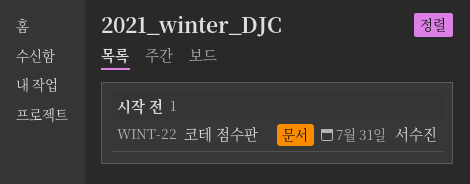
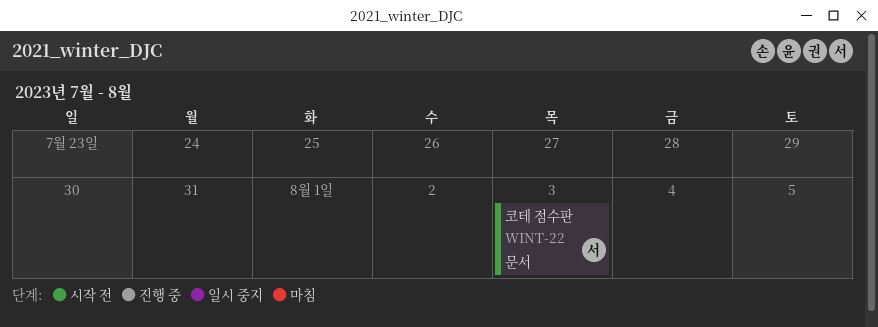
WINT-22, due: Jul 31 -> Aug 3

